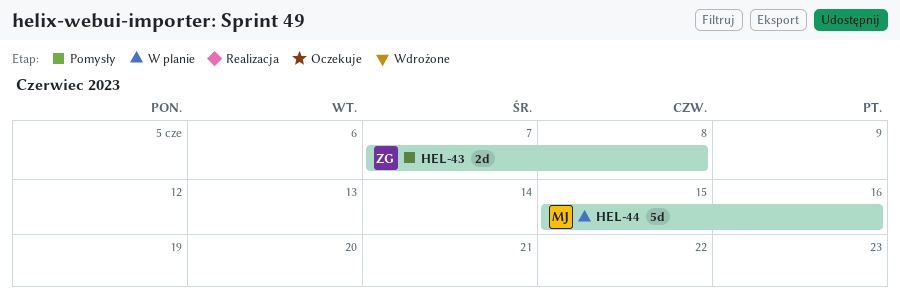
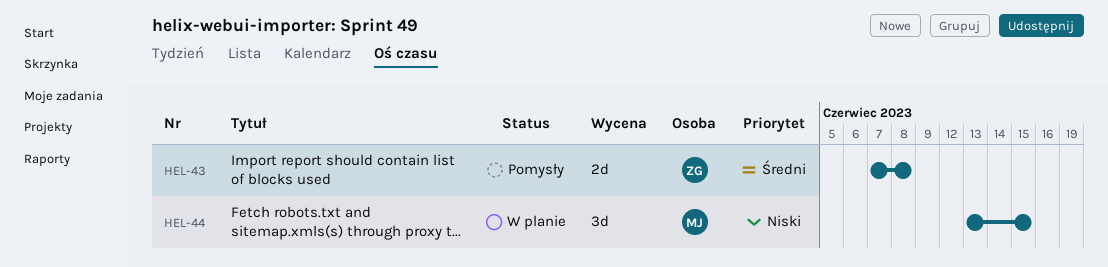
HEL-44, estimate: 5d -> 3d
HEL-44, start: Jun 15 -> Jun 13
HEL-44, due: Jun 16 -> Jun 15

